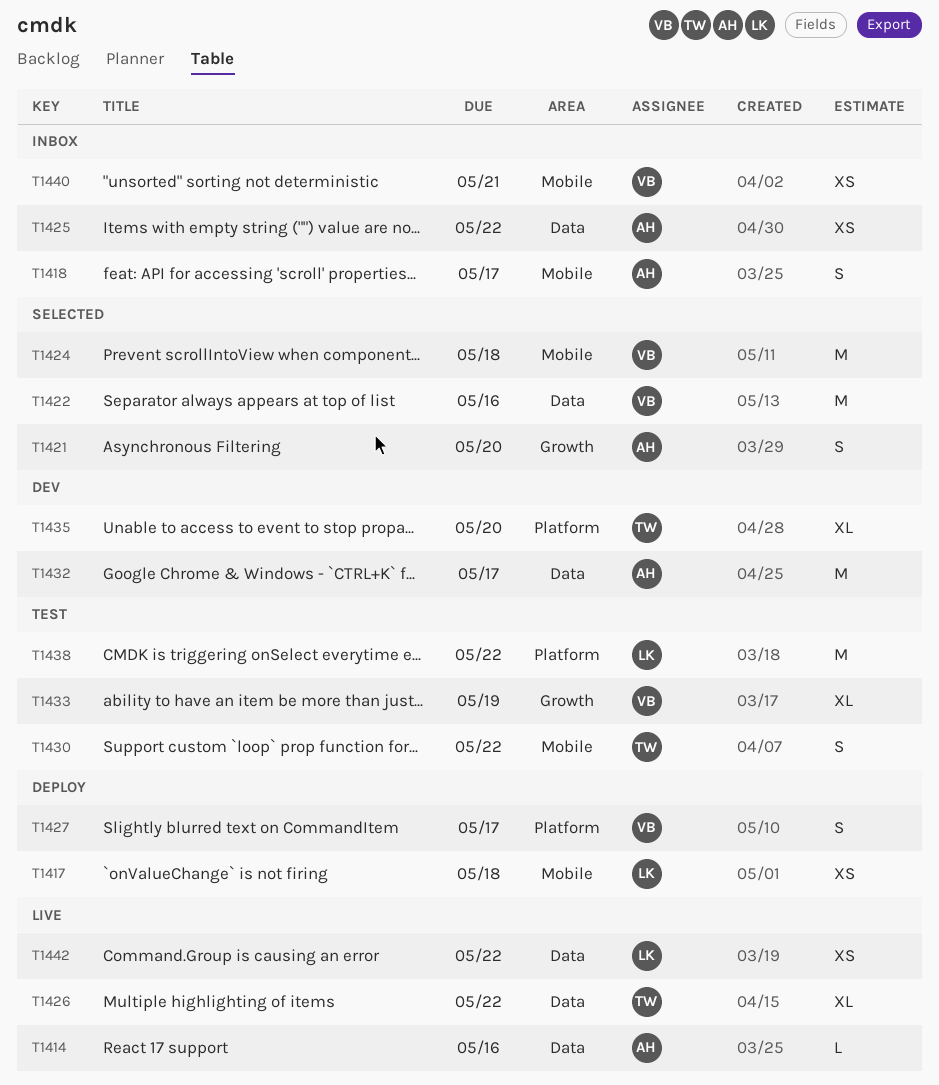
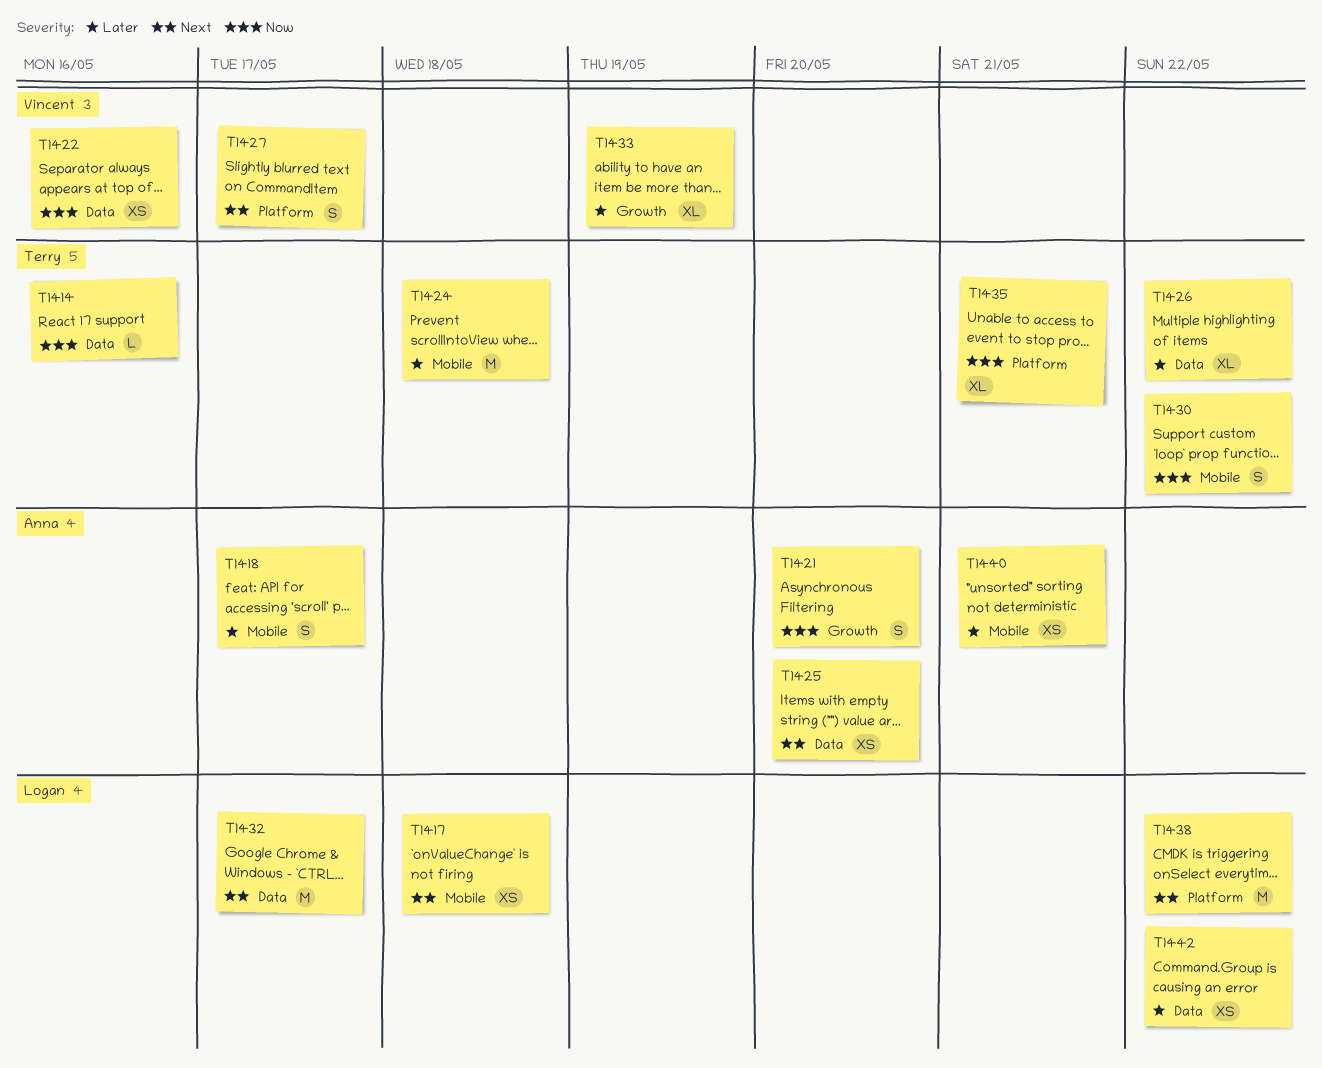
T1414, owner: Anna -> Terry
T1422, estimate: M -> XS
T1424, owner: Vincent -> Terry
T1425, due: May 22 -> May 20
T1432, owner: Anna -> Logan
T1435, due: May 20 -> May 21
T1440, owner: Vincent -> Anna

